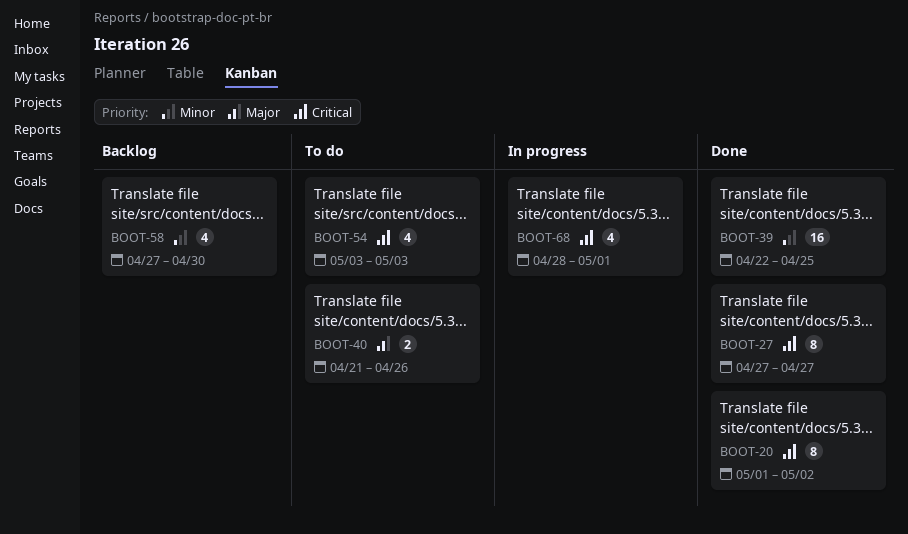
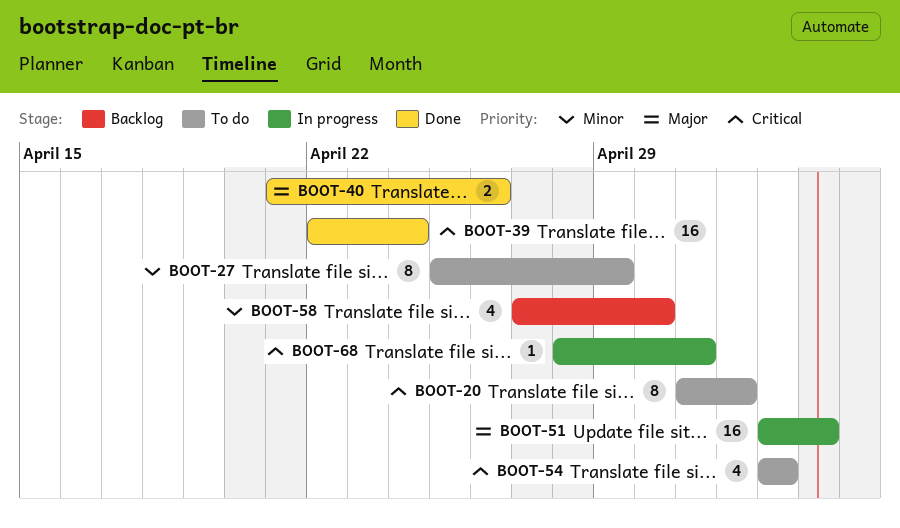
BOOT-20, status: Done -> To do
BOOT-27, status: Done -> To do
BOOT-27, priority: Critical -> Minor
BOOT-27, start: Apr 27 -> Apr 25
BOOT-27, due: Apr 27 -> Apr 29
BOOT-39, priority: Minor -> Critical
BOOT-39, due: Apr 25 -> Apr 24
BOOT-40, status: To do -> Done
BOOT-51: none -> present
BOOT-68, estimate: 4 -> 1

